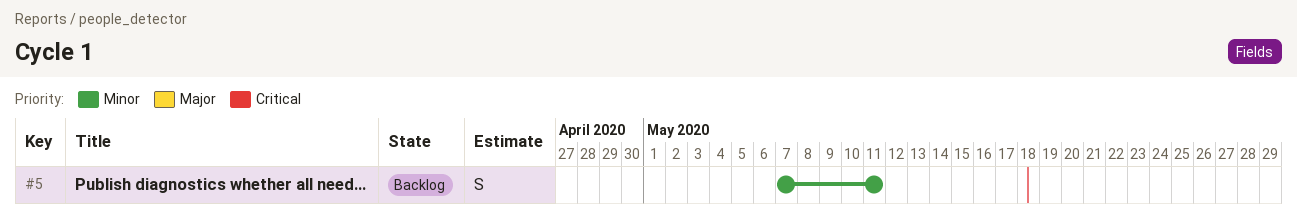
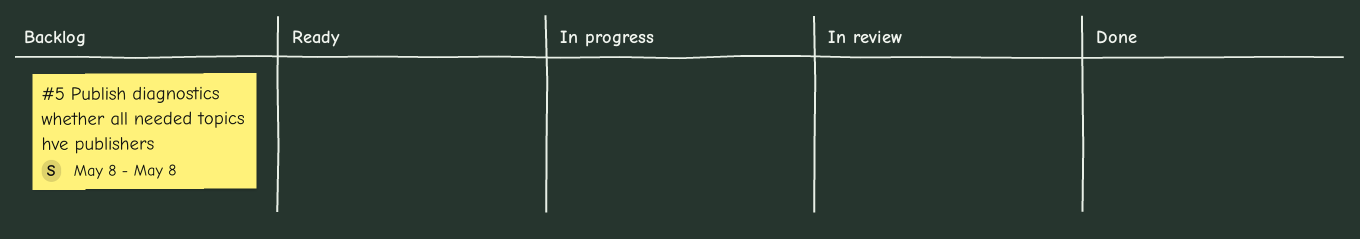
#5, start: May 7 -> May 8
#5, due: May 11 -> May 8

